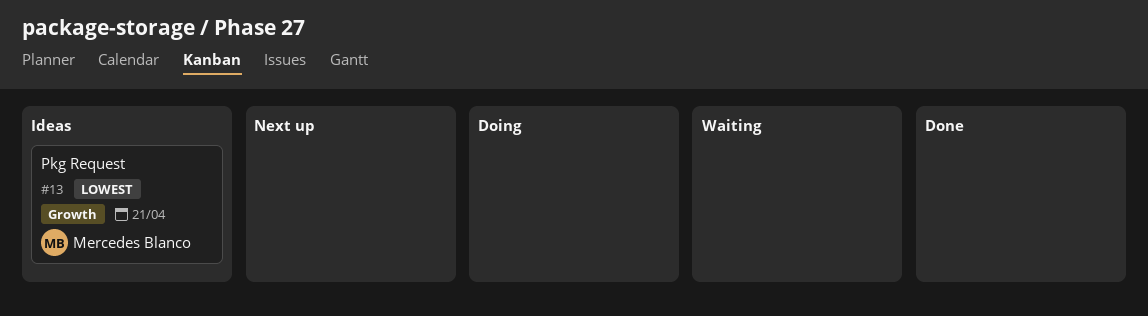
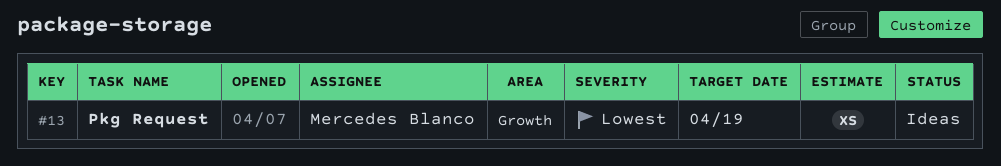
#13, due: Apr 21 -> Apr 19

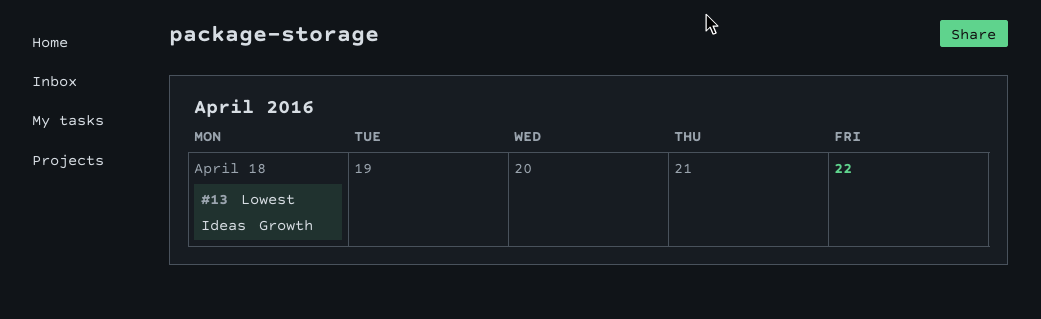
#13, due: Apr 19 -> Apr 18

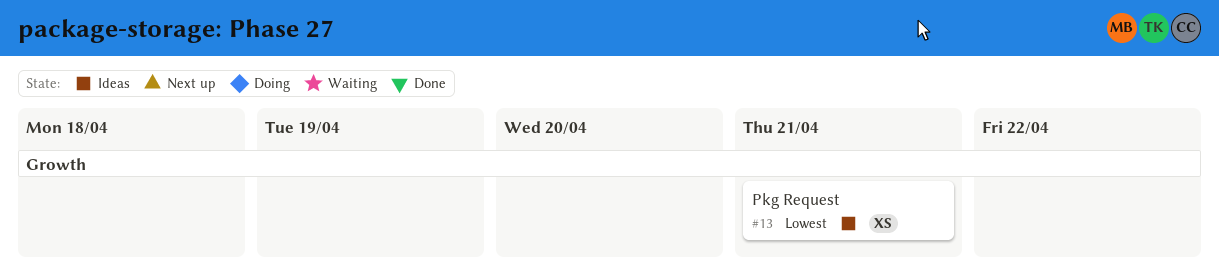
#13, due: Apr 18 -> Apr 21

